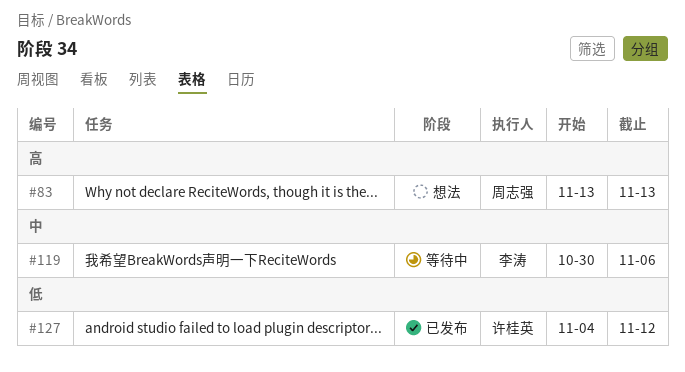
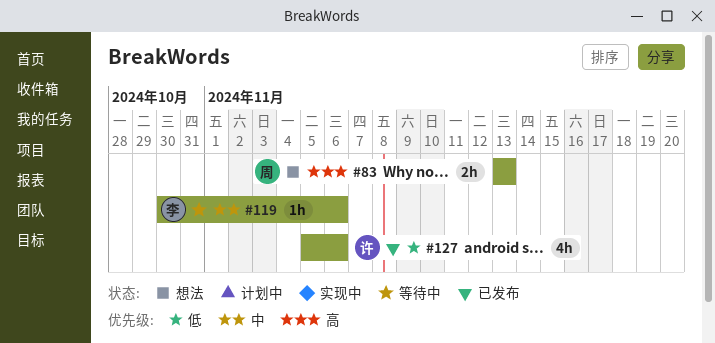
#127, start: Nov 4 -> Nov 5
#127, due: Nov 12 -> Nov 6

